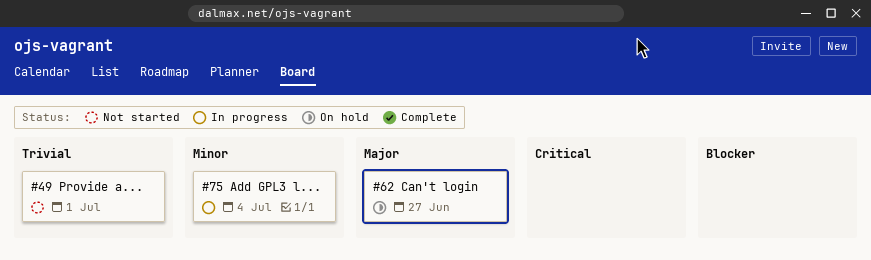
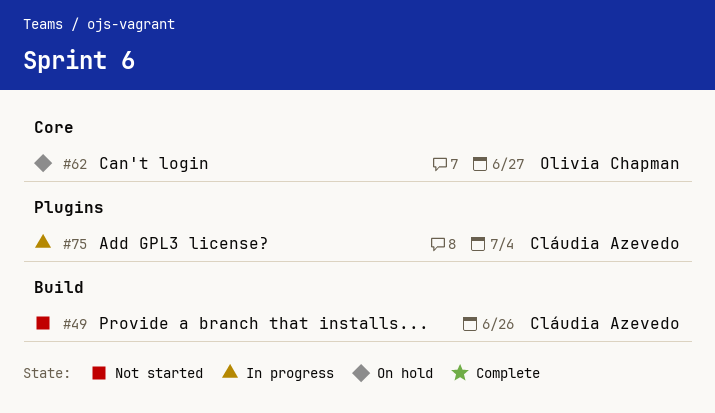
#49, due: Jul 1 -> Jun 26

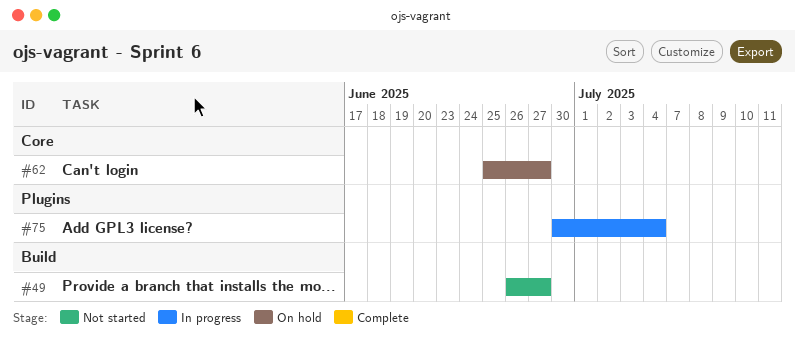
#49, due: Jun 26 -> Jun 27

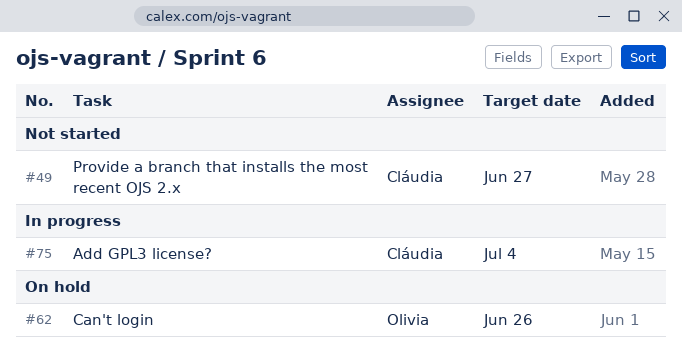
#62, due: Jun 27 -> Jun 26

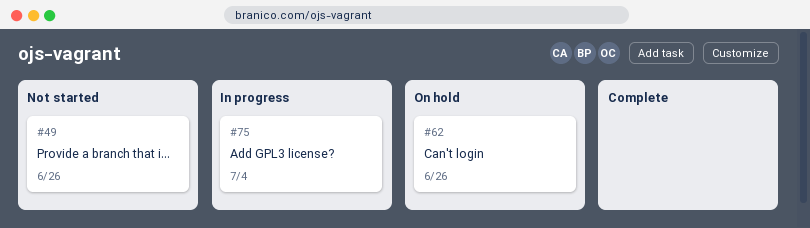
#49, due: Jun 27 -> Jun 26

